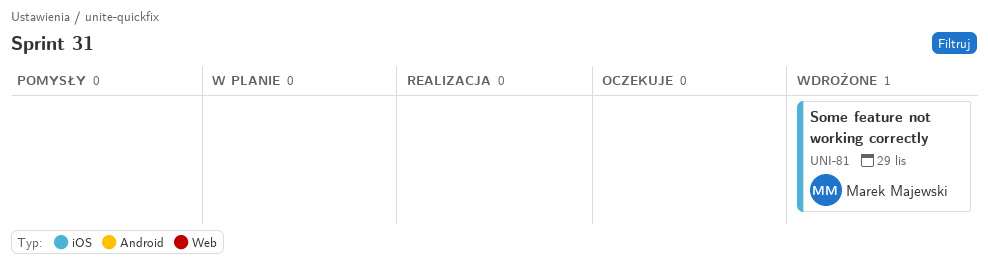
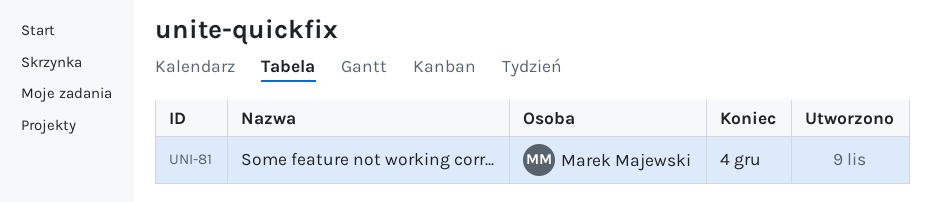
UNI-81, due: Nov 29 -> Dec 4

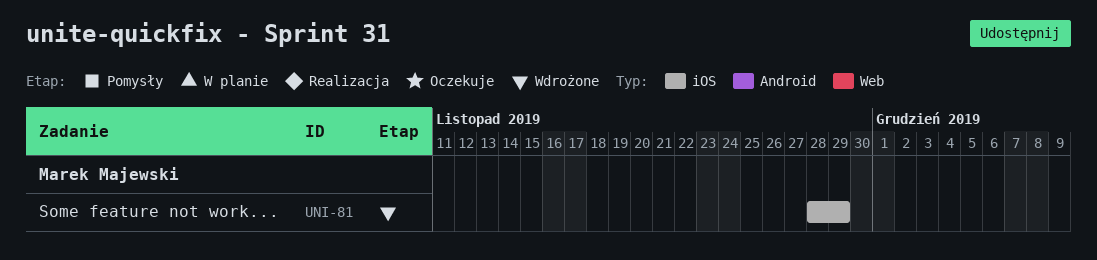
UNI-81, due: Dec 4 -> Nov 29

